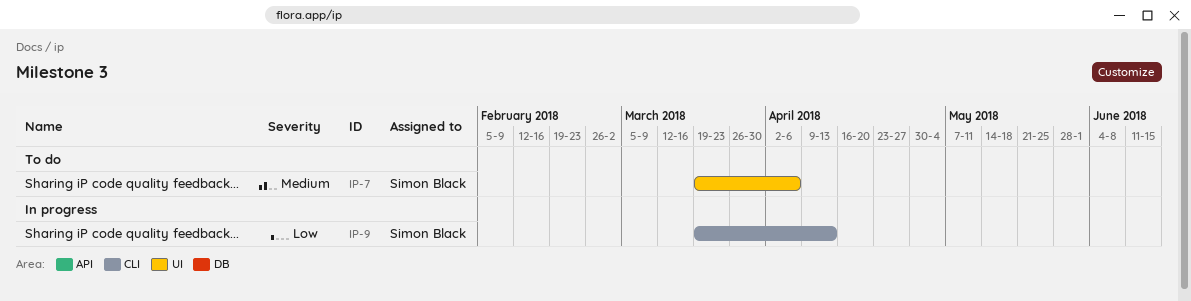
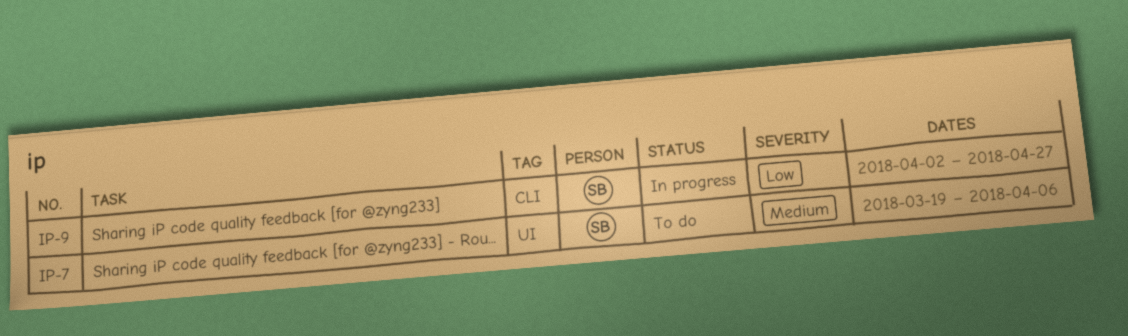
IP-9, start: Mar 19 -> Apr 2
IP-9, due: Apr 13 -> Apr 27

